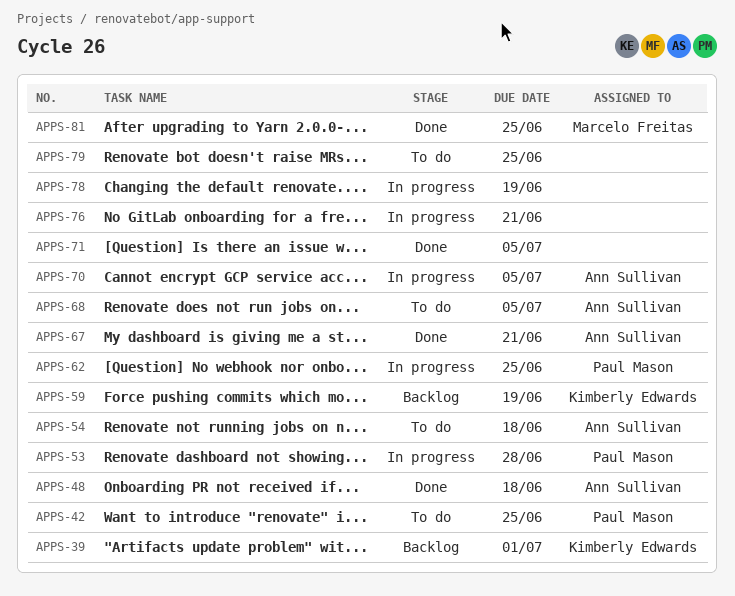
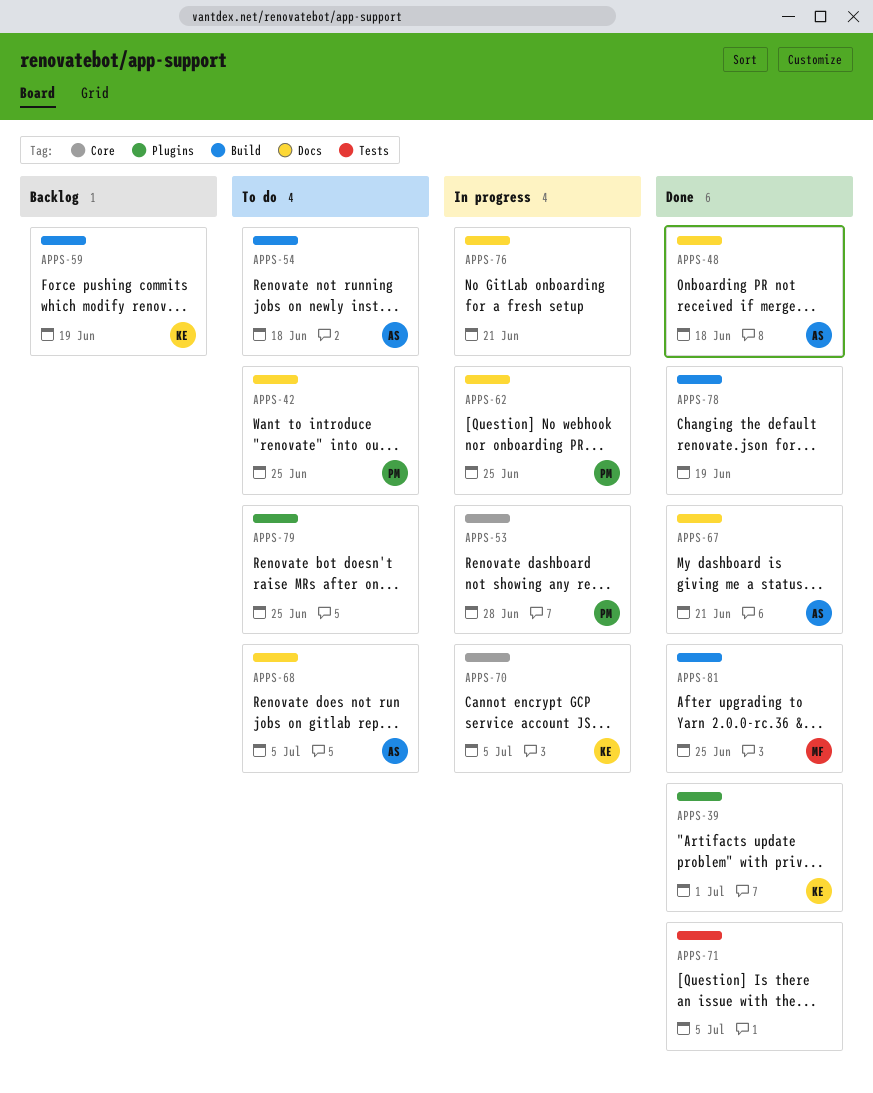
APPS-39, status: Backlog -> Done
APPS-70, owner: Ann Sullivan -> Kimberly Edwards
APPS-78, status: In progress -> Done

